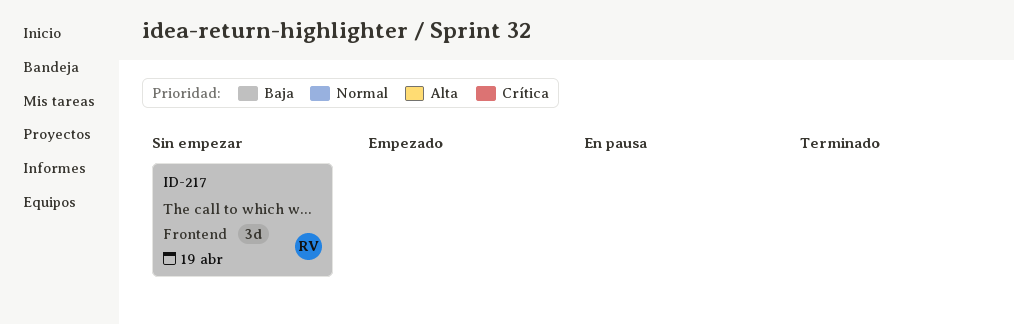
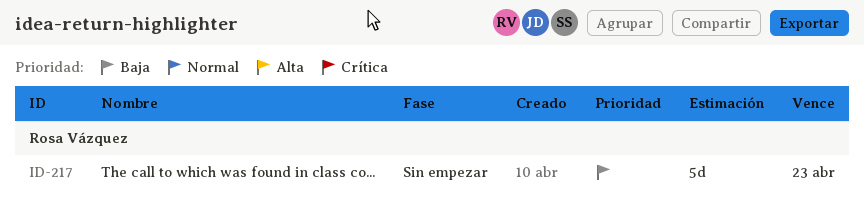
ID-217, estimate: 3d -> 5d
ID-217, due: Apr 19 -> Apr 23

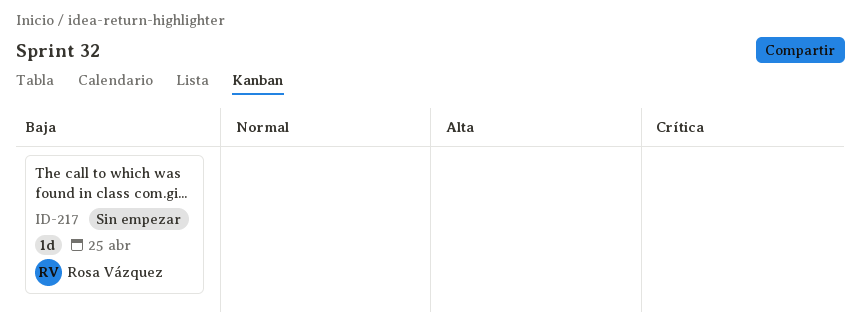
ID-217, estimate: 5d -> 1d
ID-217, due: Apr 23 -> Apr 25

